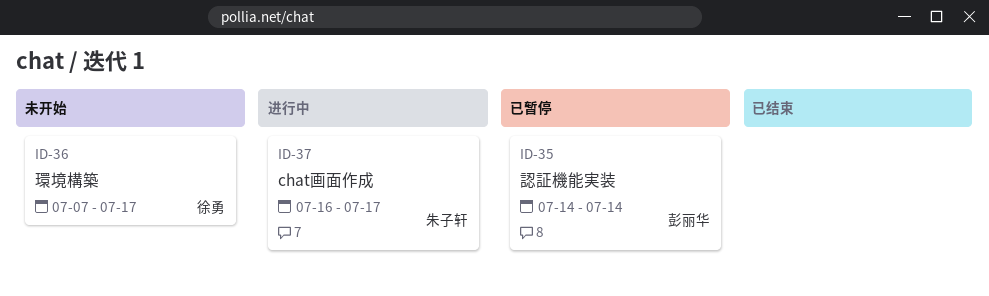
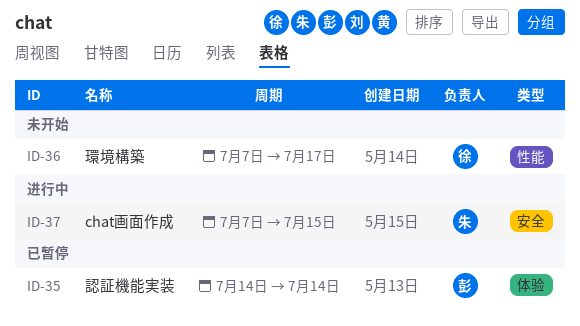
ID-37, start: Jul 16 -> Jul 7
ID-37, due: Jul 17 -> Jul 15

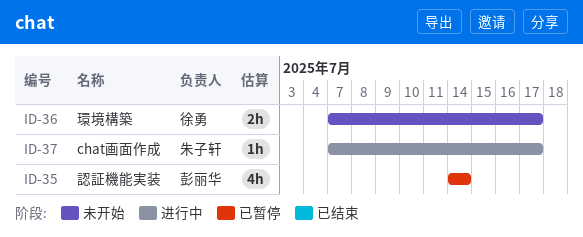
ID-37, due: Jul 15 -> Jul 17

